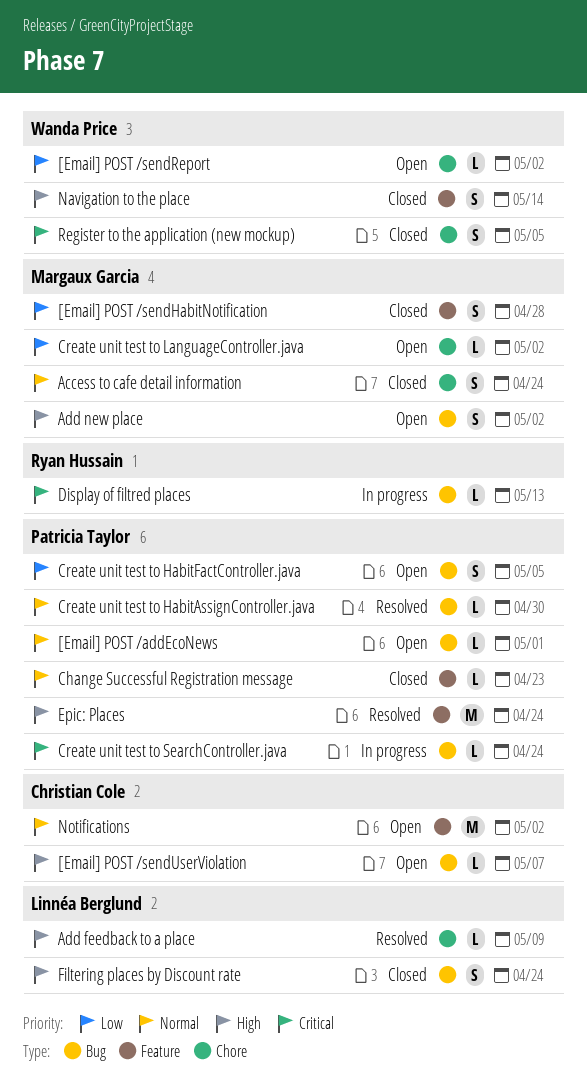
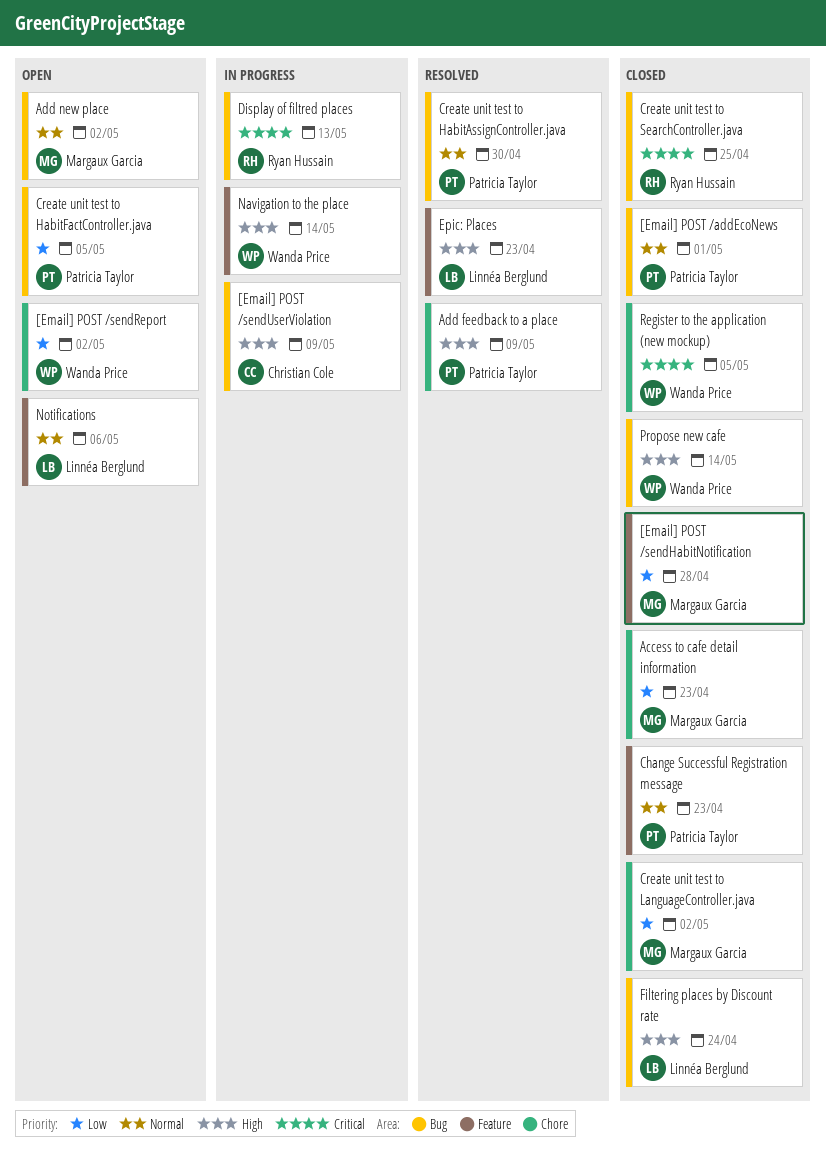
[Email] POST /addEcoNews, status: Open -> Closed
[Email] POST /sendUserViolation, status: Open -> In progress
[Email] POST /sendUserViolation, due: May 7 -> May 9
Access to cafe detail information, priority: Normal -> Low
Access to cafe detail information, due: Apr 24 -> Apr 23
Add feedback to a place, owner: Linnéa Berglund -> Patricia Taylor
Add new place, priority: High -> Normal
Create unit test to LanguageController.java, status: Open -> Closed
Create unit test to SearchController.java, status: In progress -> Closed
Create unit test to SearchController.java, owner: Patricia Taylor -> Ryan Hussain
Create unit test to SearchController.java, due: Apr 24 -> Apr 25
Epic: Places, owner: Patricia Taylor -> Linnéa Berglund
Epic: Places, due: Apr 24 -> Apr 23
Navigation to the place, status: Closed -> In progress
Notifications, owner: Christian Cole -> Linnéa Berglund
Notifications, due: May 2 -> May 6
Propose new cafe: none -> present

